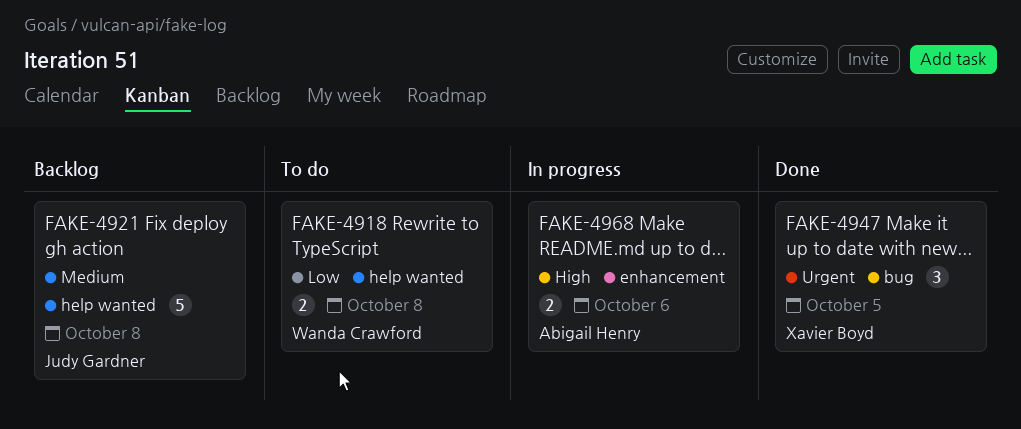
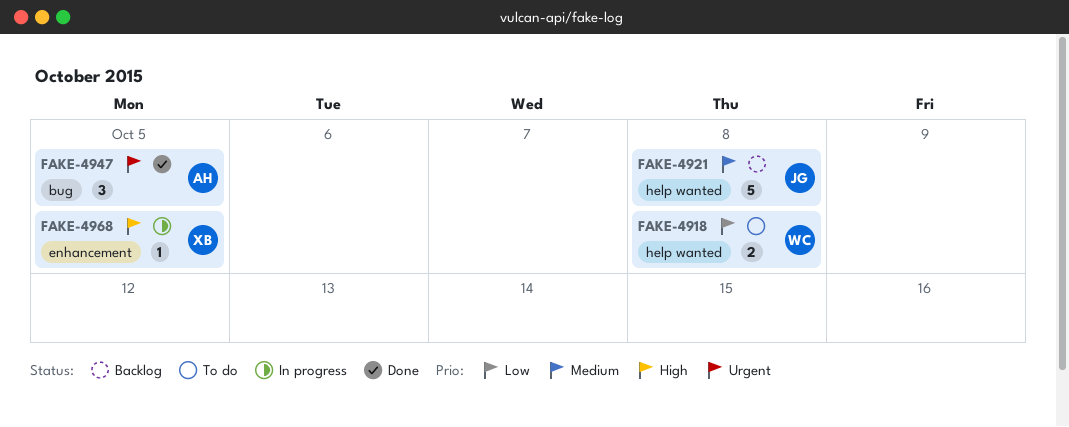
FAKE-4947, owner: Xavier Boyd -> Abigail Henry
FAKE-4968, owner: Abigail Henry -> Xavier Boyd
FAKE-4968, estimate: 2 -> 1
FAKE-4968, due: Oct 6 -> Oct 5

